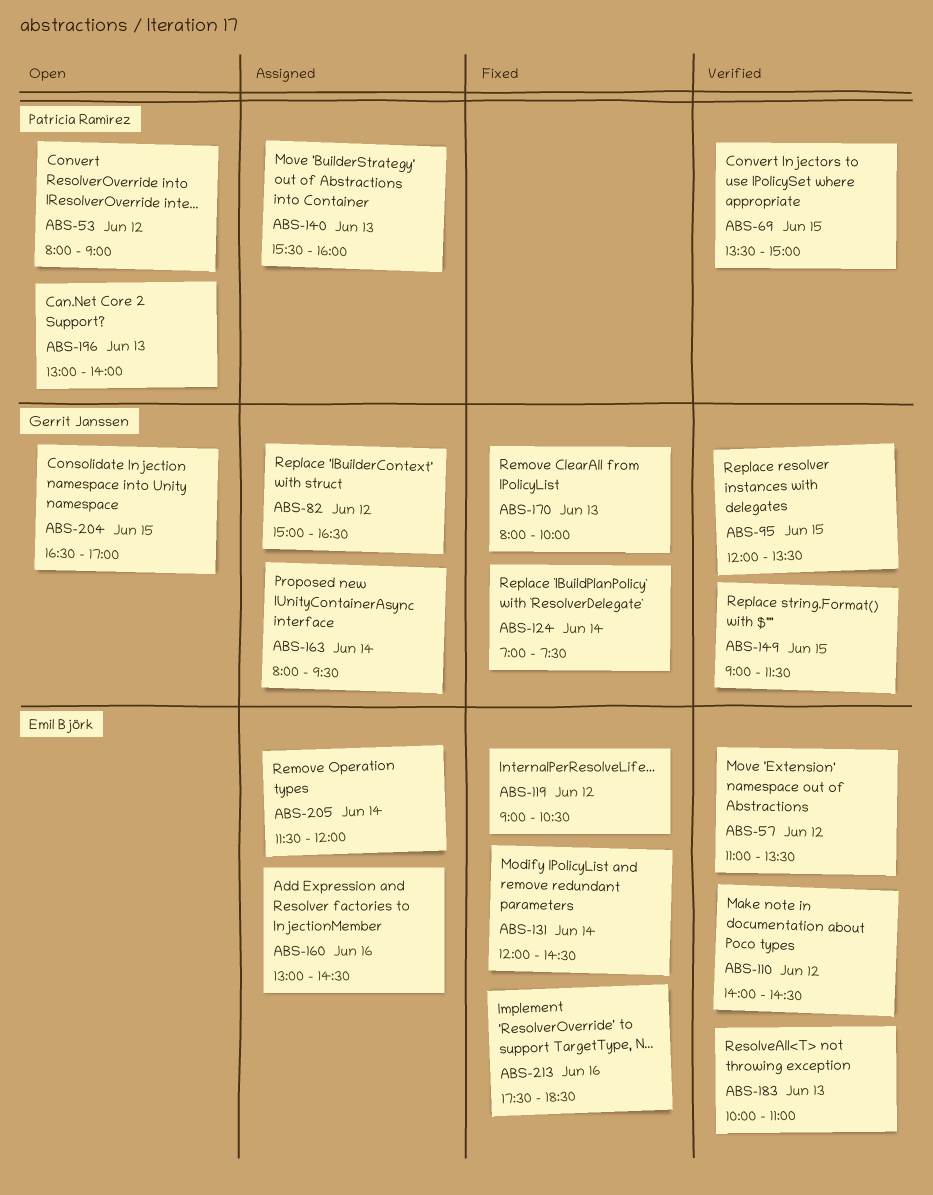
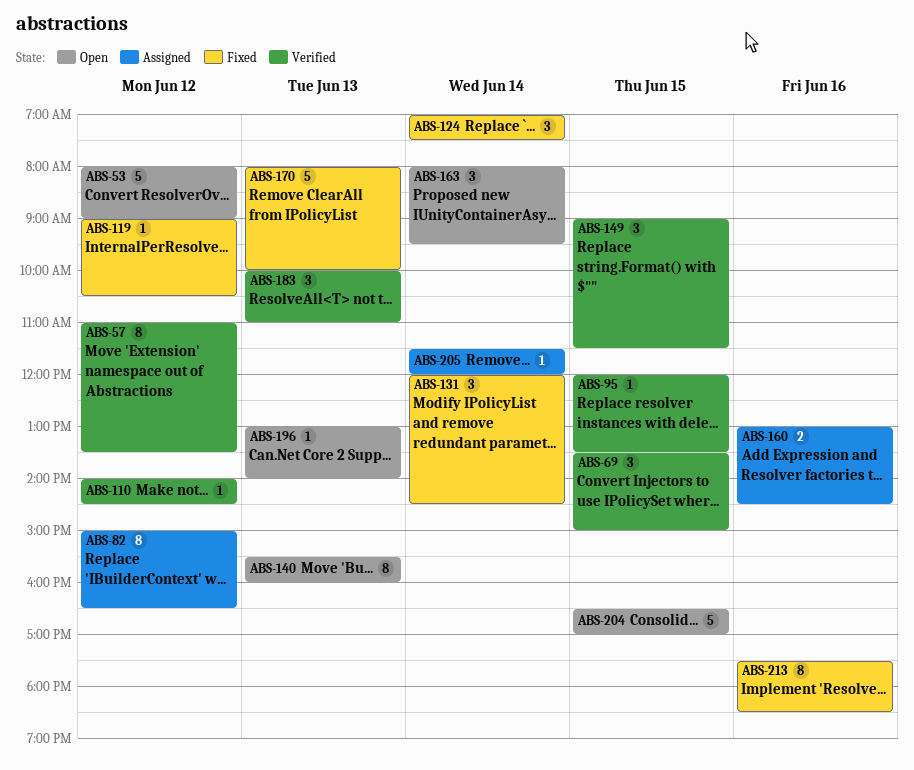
ABS-140, status: Assigned -> Open
ABS-163, status: Assigned -> Open

